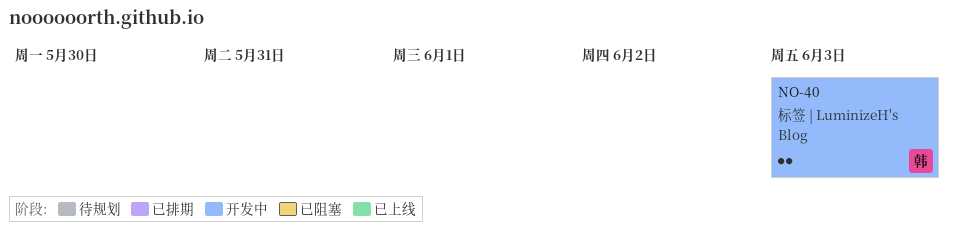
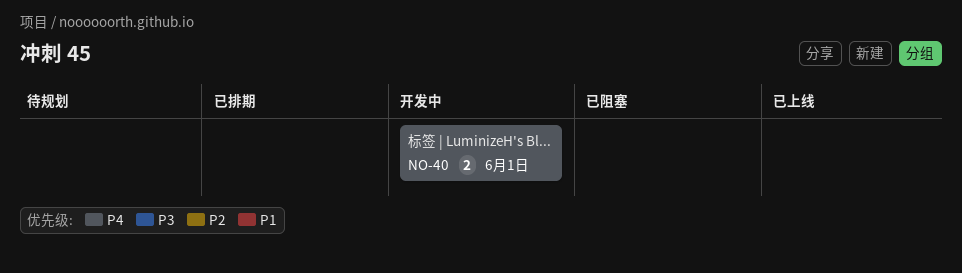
NO-40, due: Jun 3 -> Jun 1

